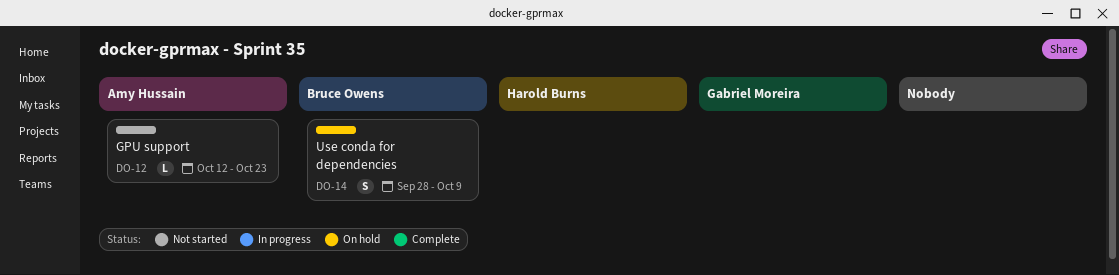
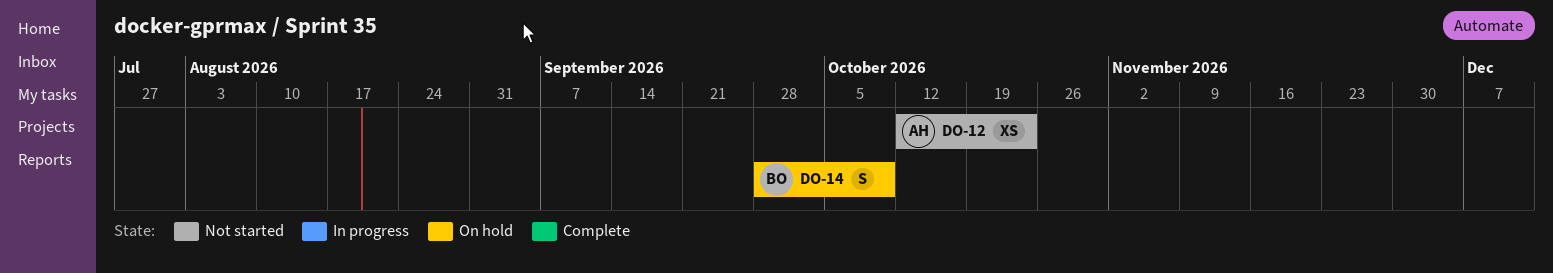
DO-12, estimate: L -> XS

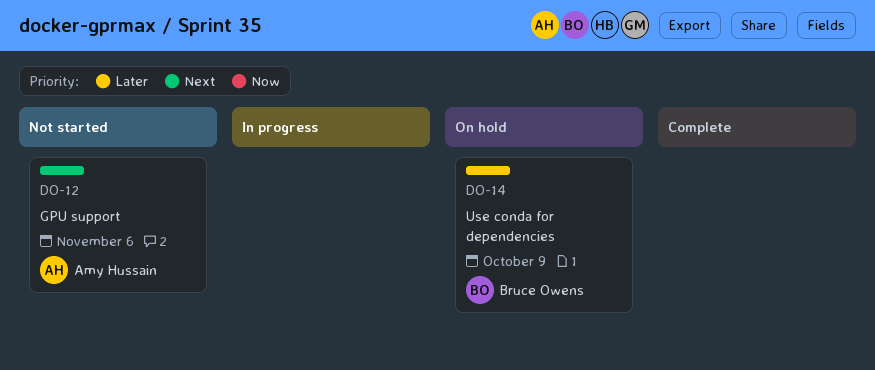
DO-12, due: Oct 23 -> Nov 6

